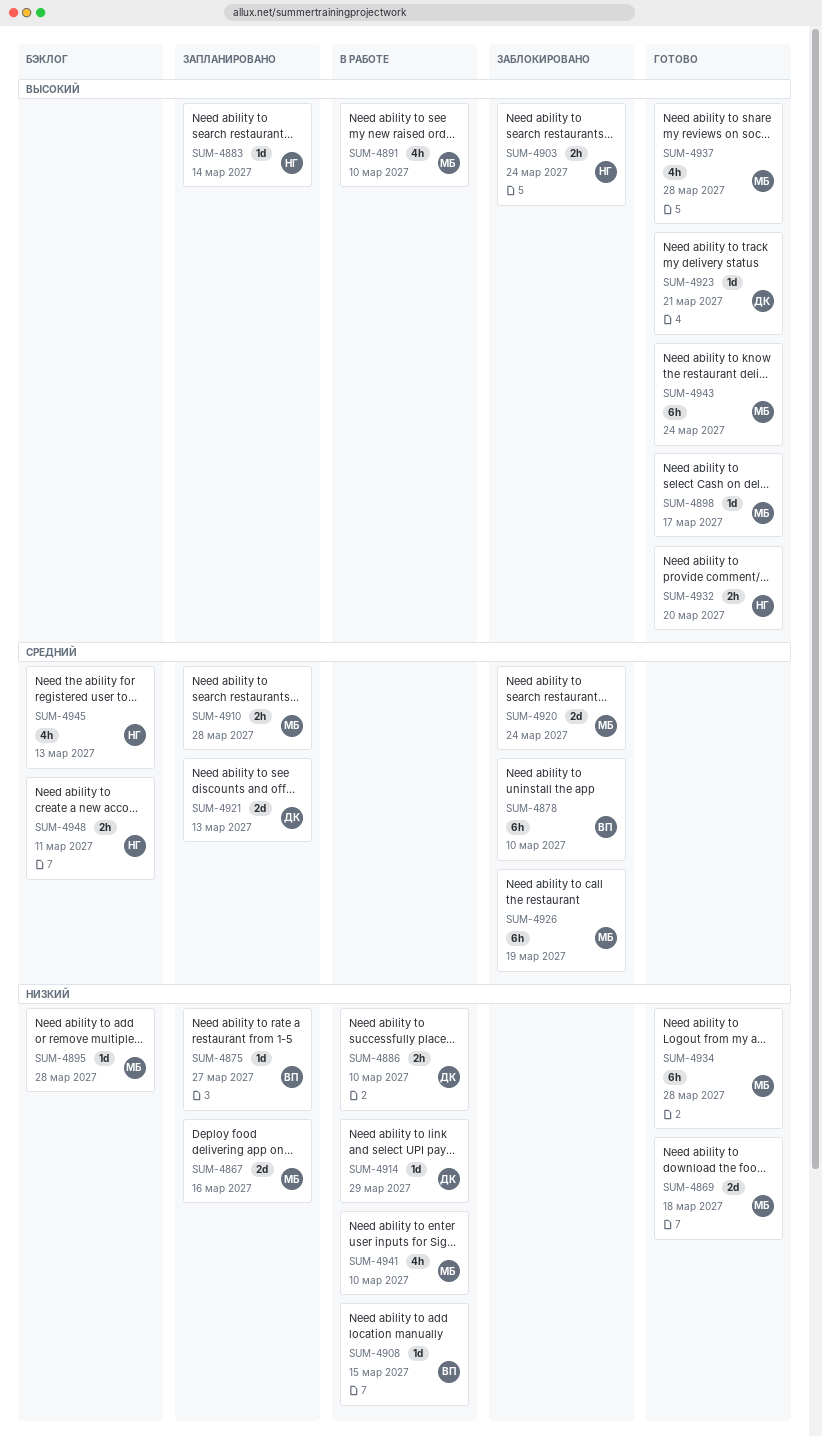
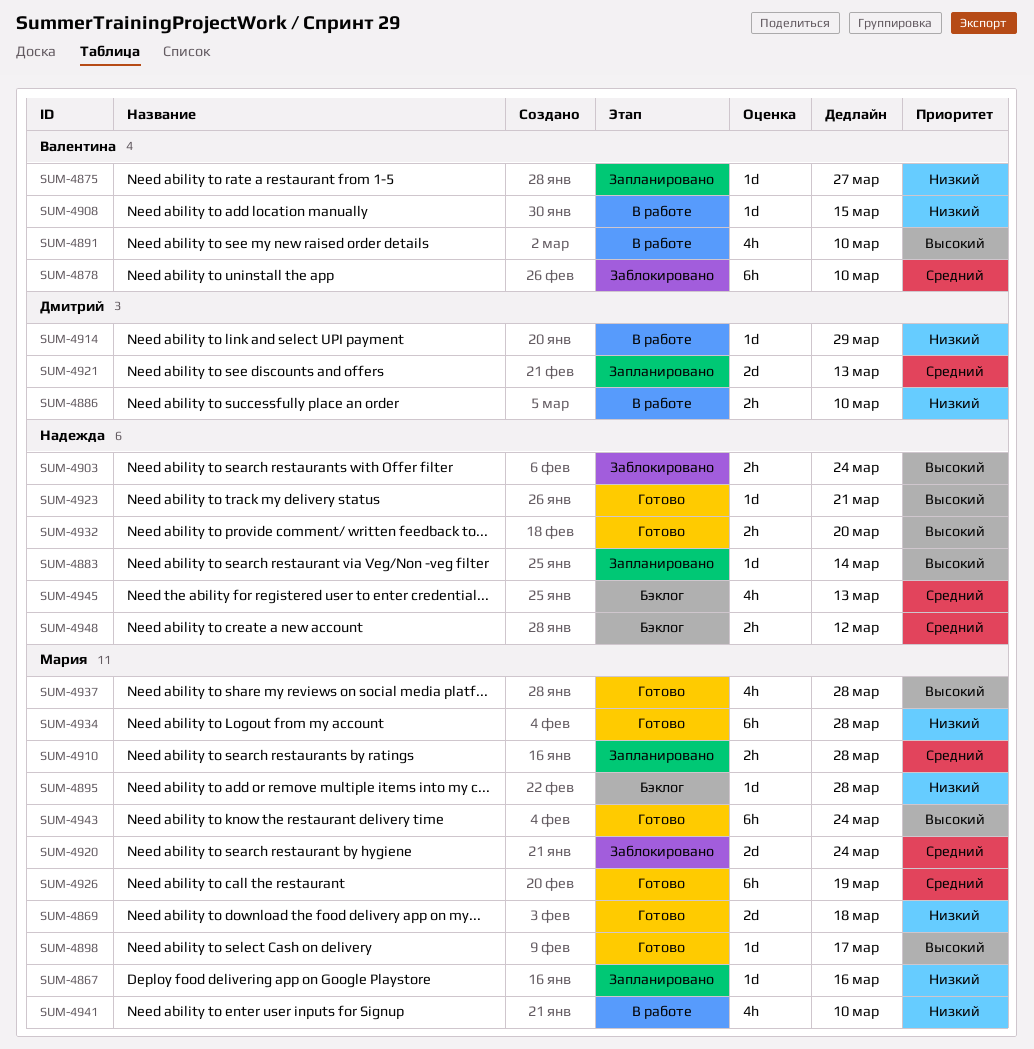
SUM-4867, estimate: 2d -> 1d
SUM-4891, owner: Мария -> Валентина
SUM-4923, owner: Дмитрий -> Надежда
SUM-4926, status: Заблокировано -> Готово
SUM-4948, due: Mar 11 -> Mar 12

